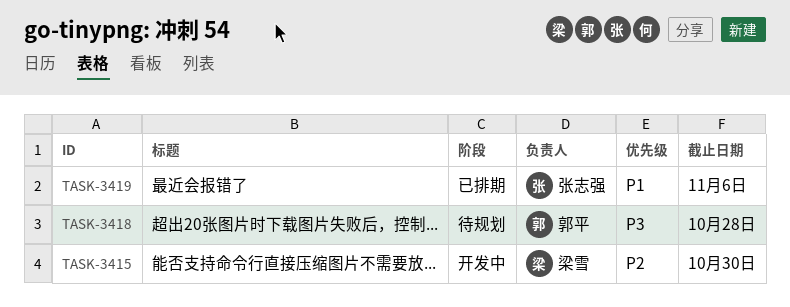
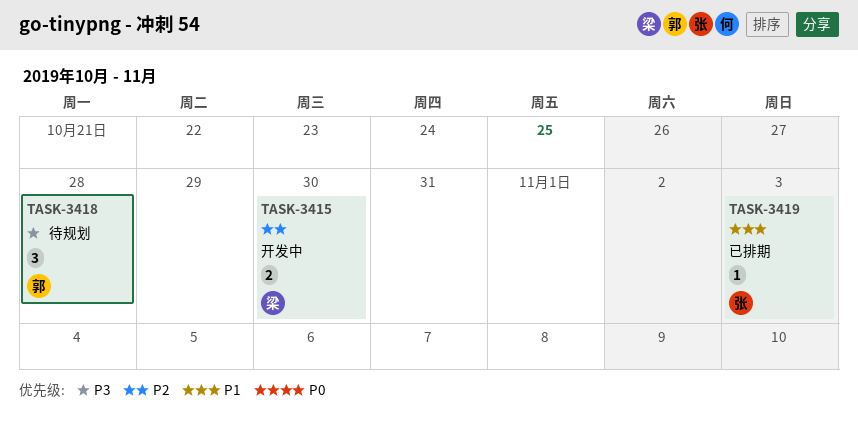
TASK-3419, due: Nov 6 -> Nov 3

